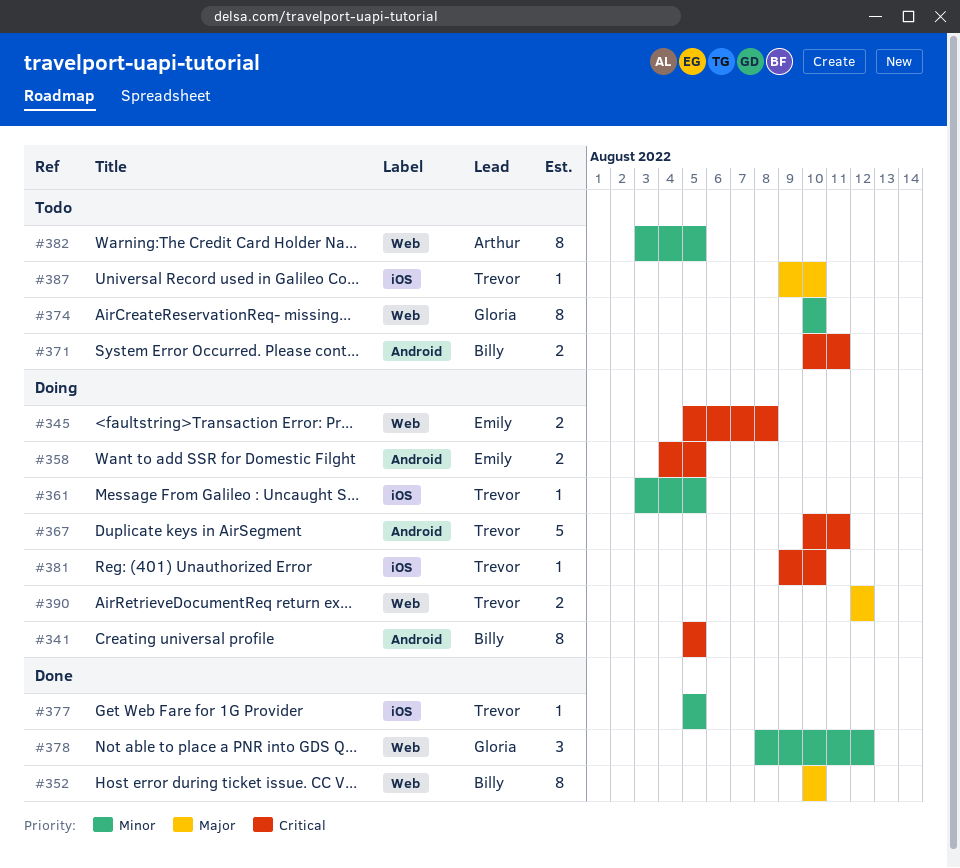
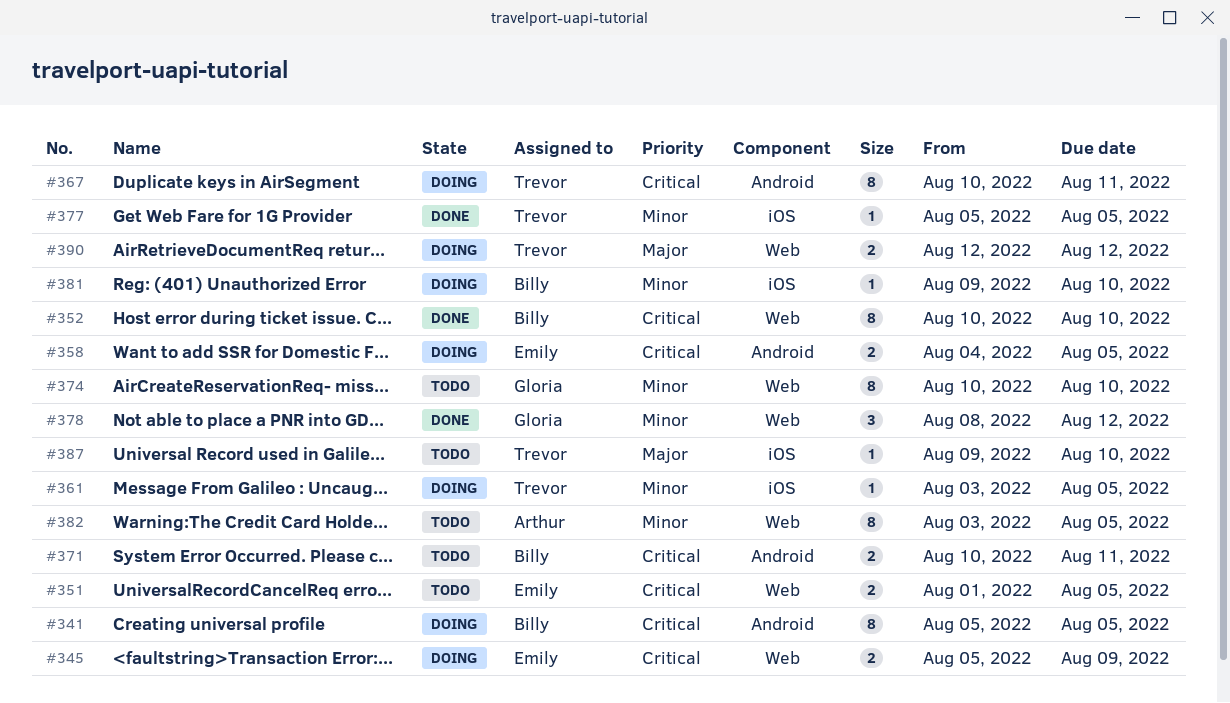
#345, due: Aug 8 -> Aug 9
#351: none -> present
#352, priority: Major -> Critical
#367, estimate: 5 -> 8
#381, owner: Trevor -> Billy
#381, priority: Critical -> Minor

